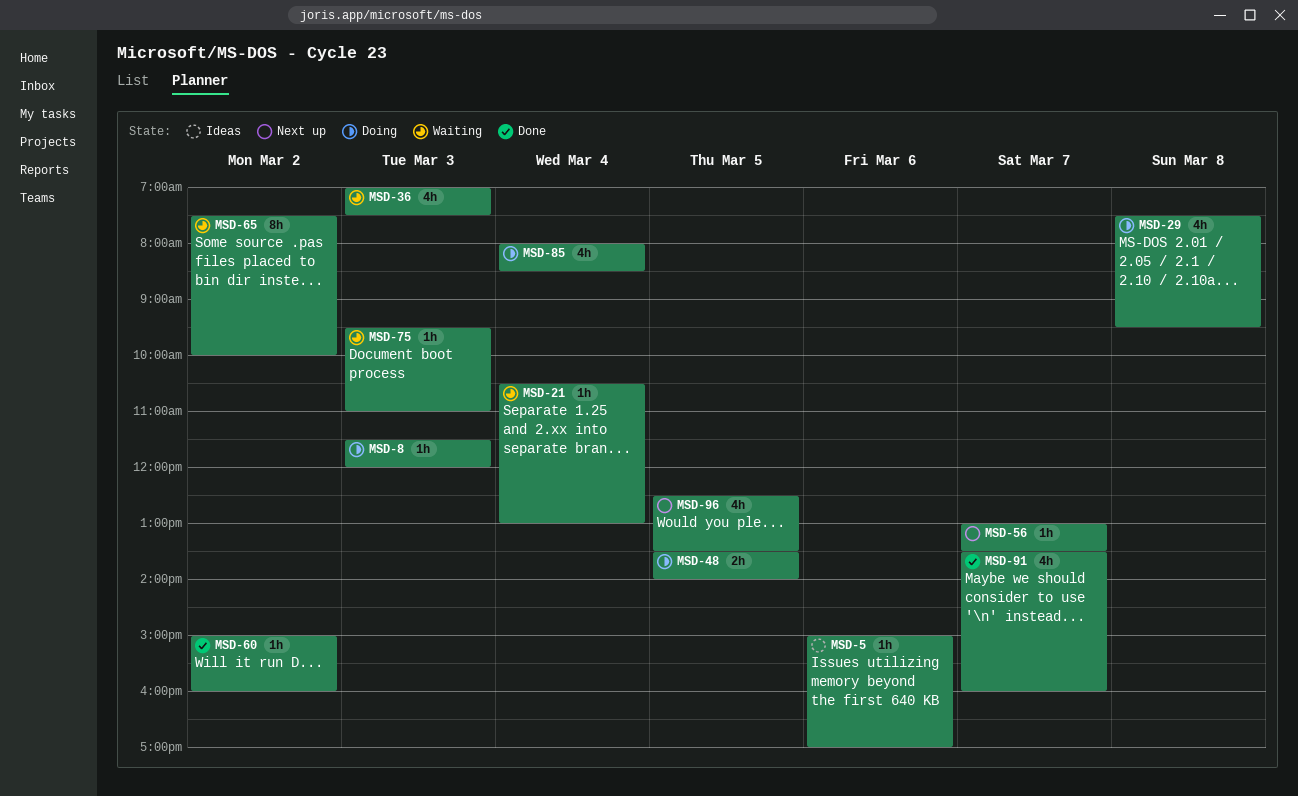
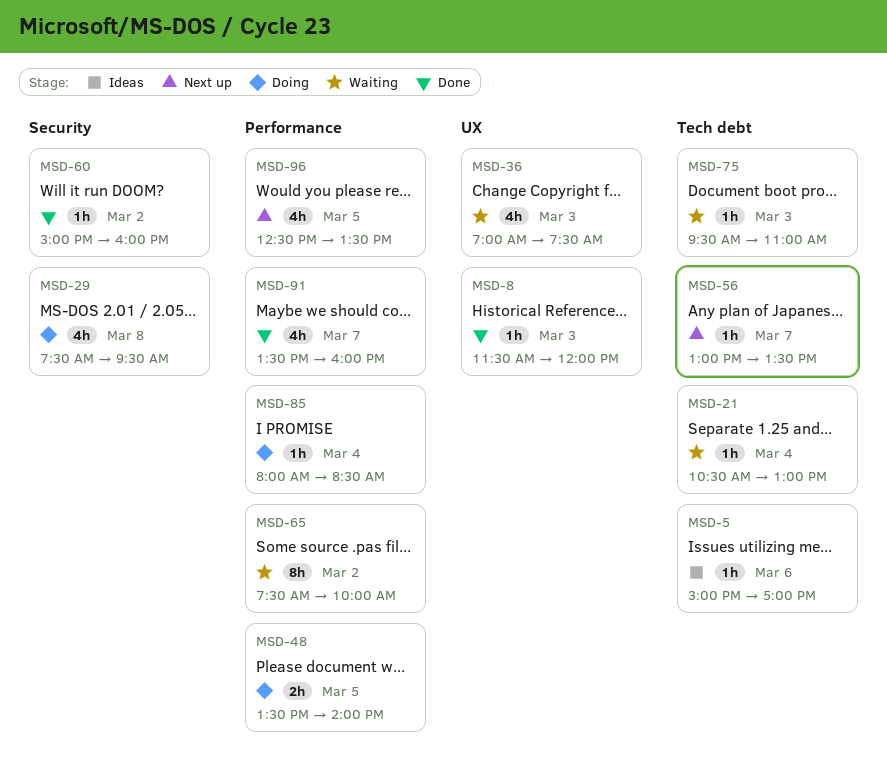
MSD-8, status: Doing -> Done
MSD-85, estimate: 4h -> 1h

